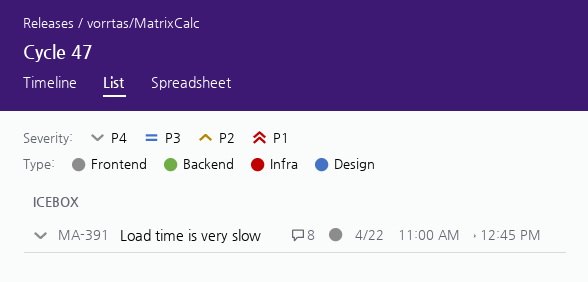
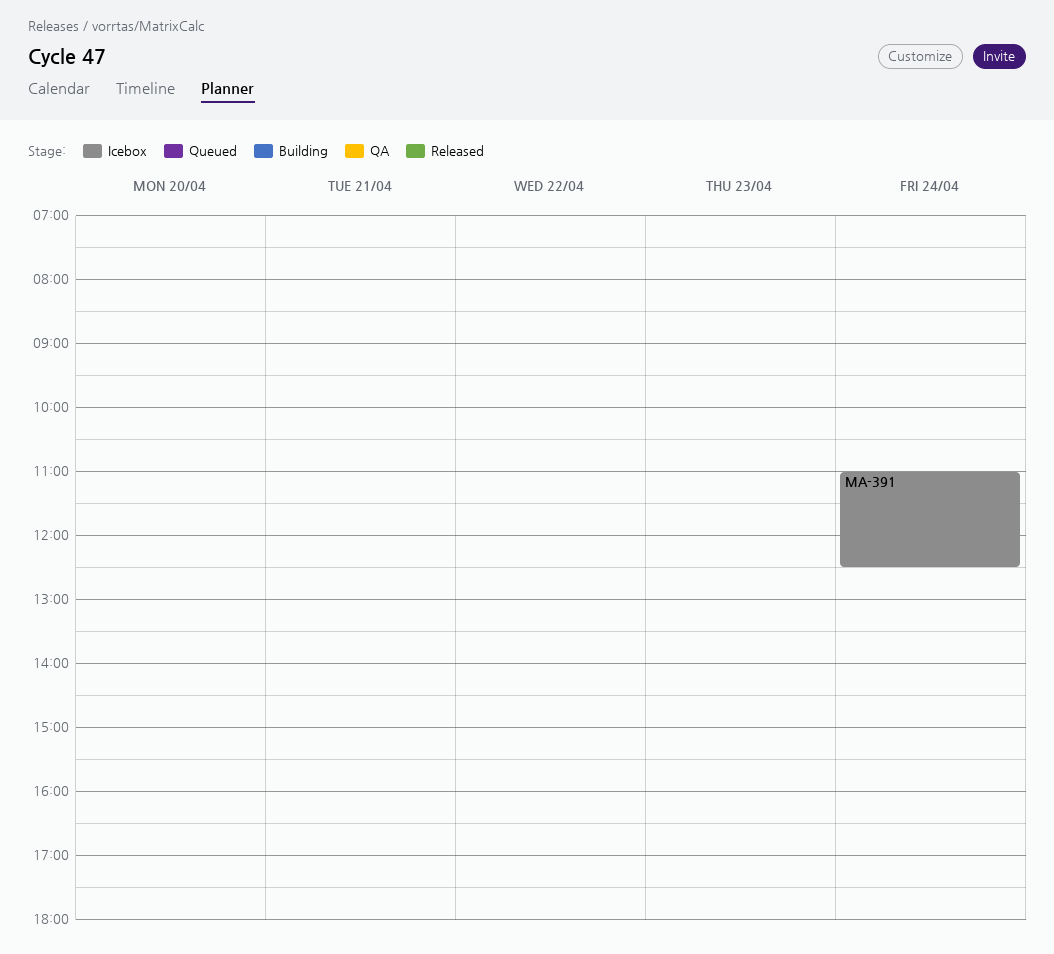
MA-391, day: Apr 22 -> Apr 24
MA-391, ends: 12:45 -> 12:30

